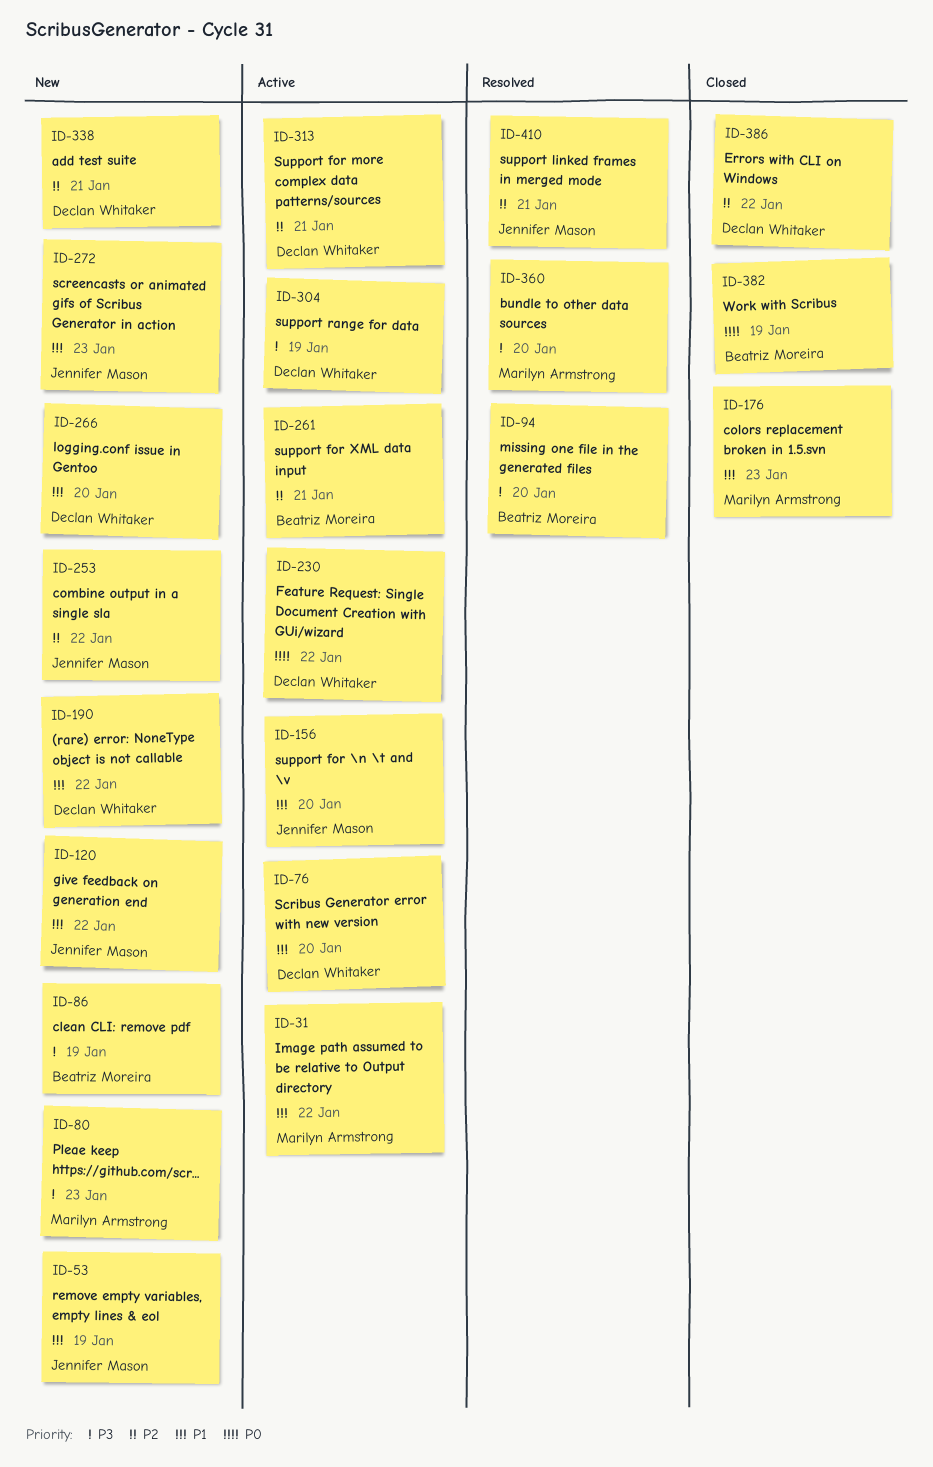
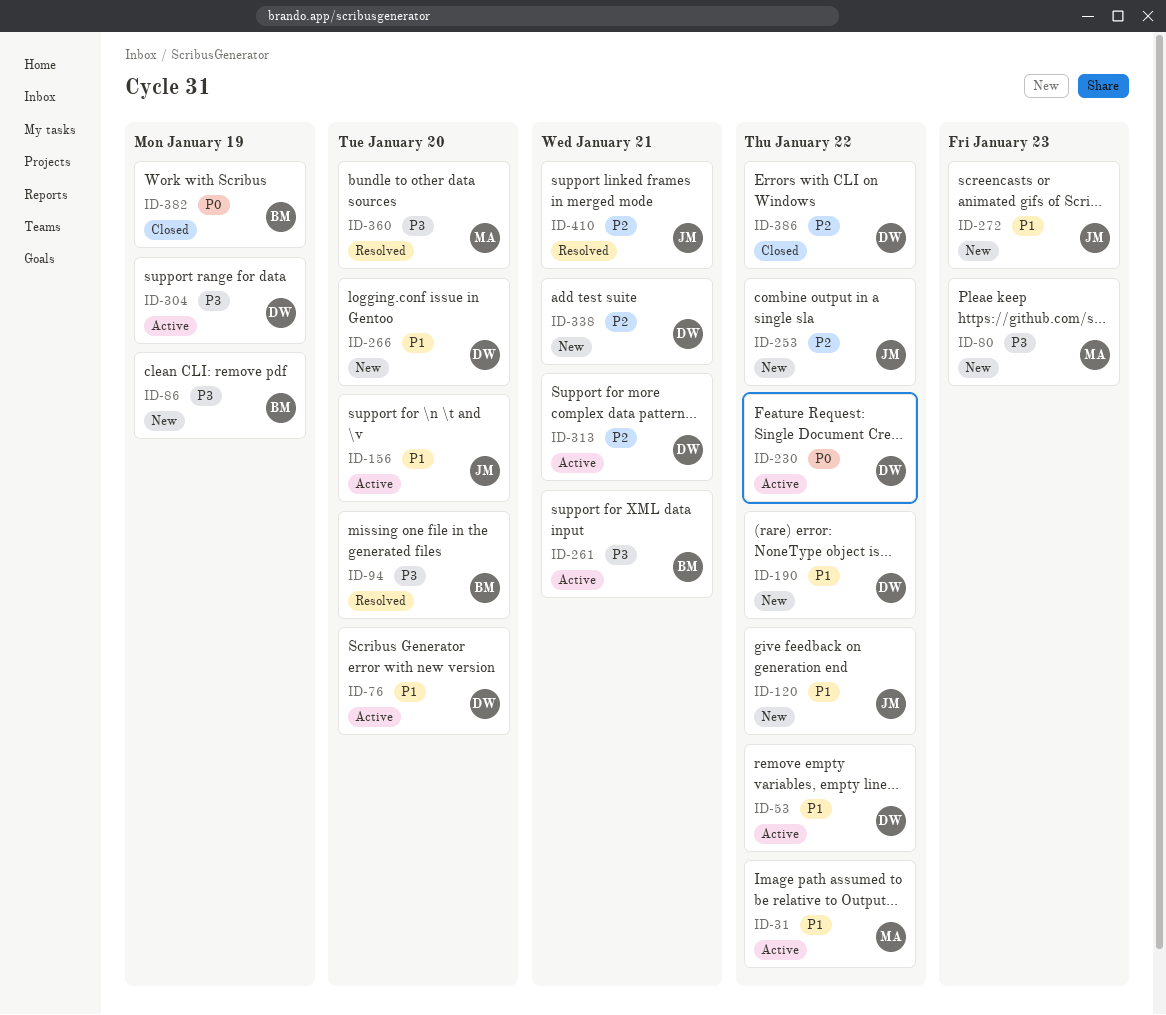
ID-53, status: New -> Active
ID-53, owner: Jennifer Mason -> Declan Whitaker
ID-53, due: Jan 19 -> Jan 22
ID-176: present -> none
ID-261, priority: P2 -> P3

